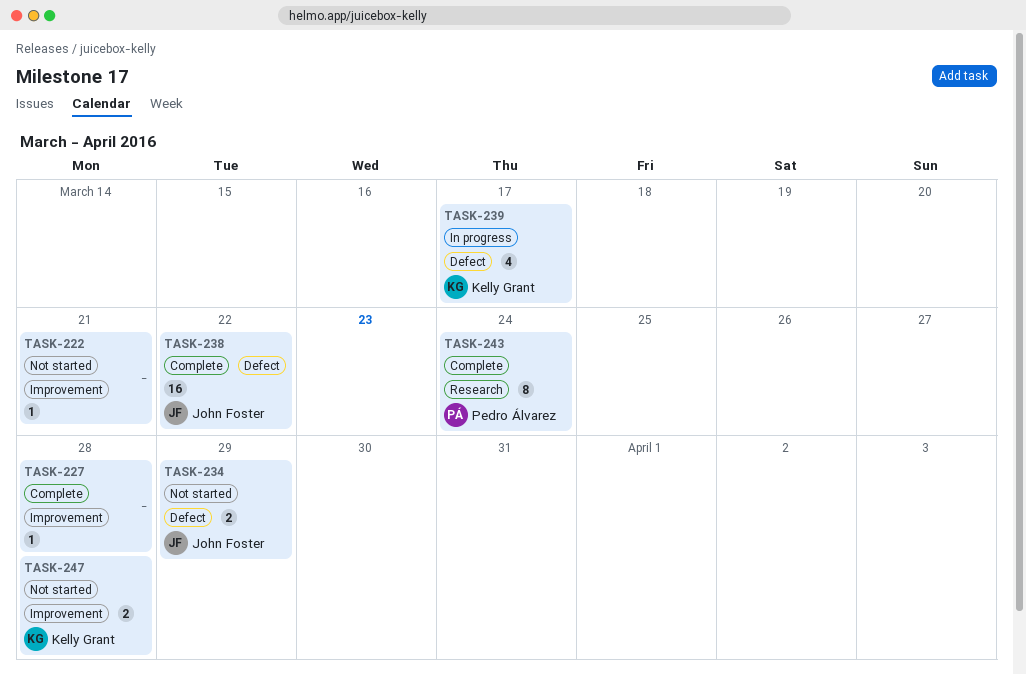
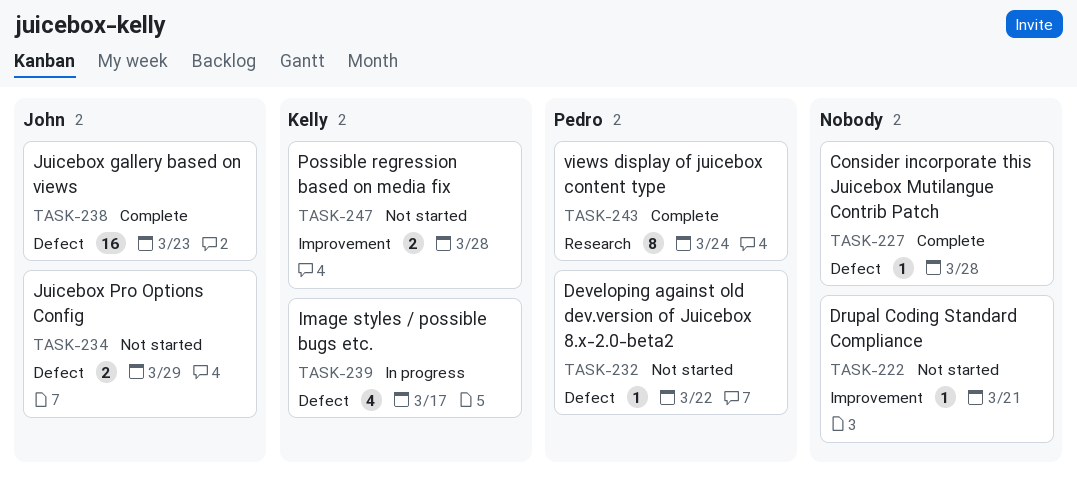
TASK-227, label: Improvement -> Defect
TASK-232: none -> present
TASK-238, due: Mar 22 -> Mar 23

